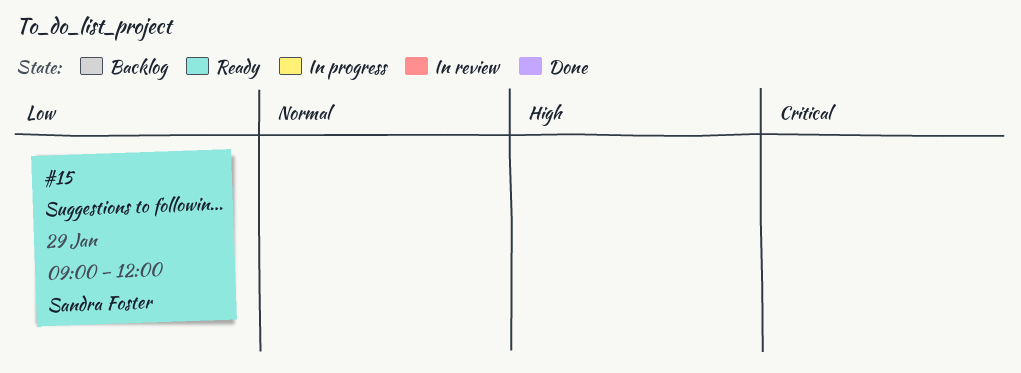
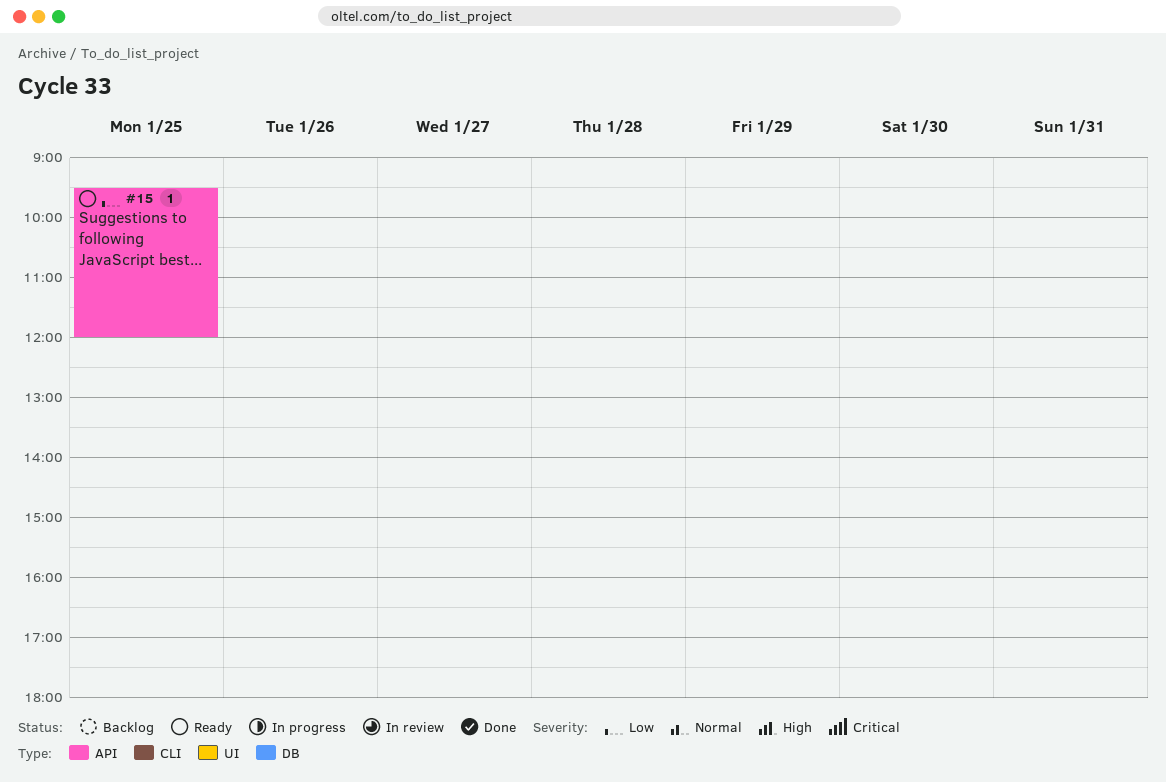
#15, day: Jan 29 -> Jan 25
#15, begins: 09:00 -> 09:30

